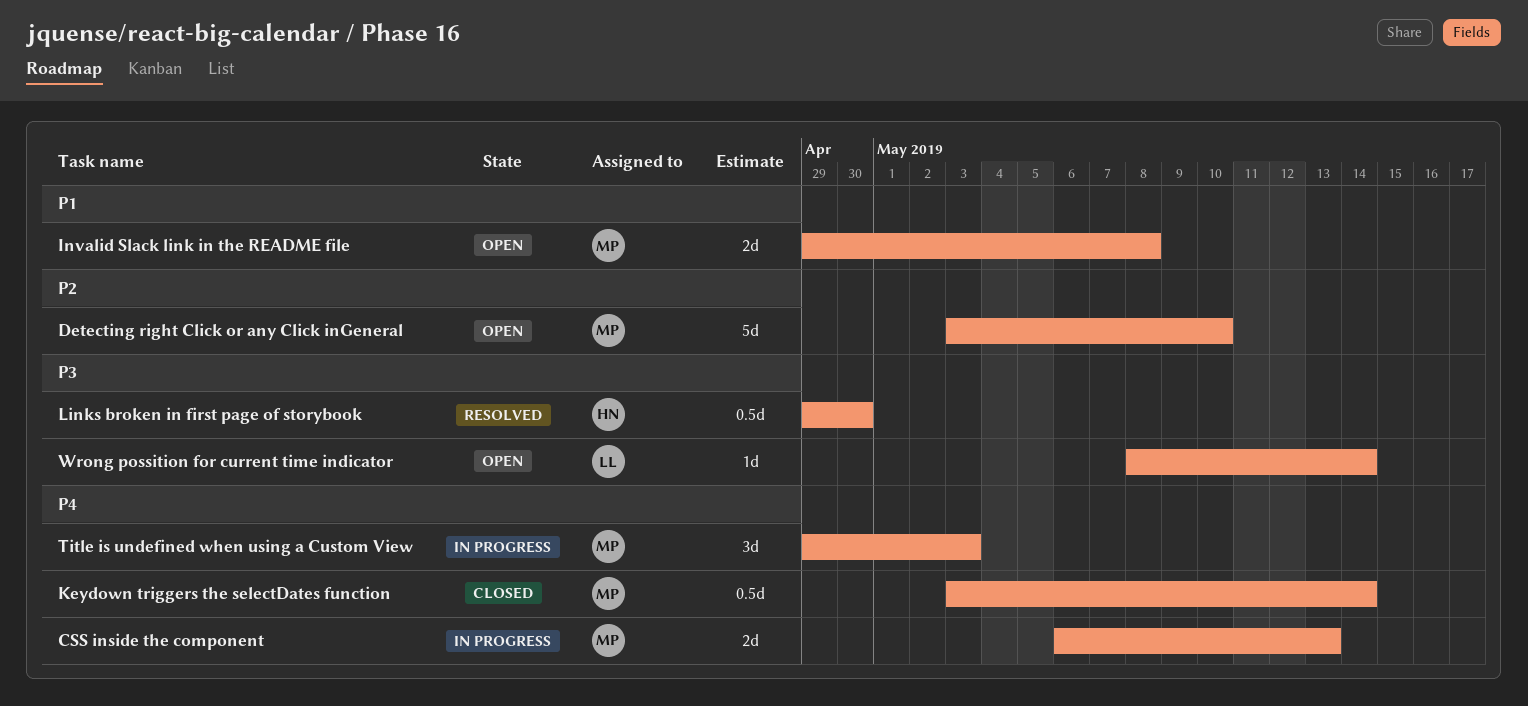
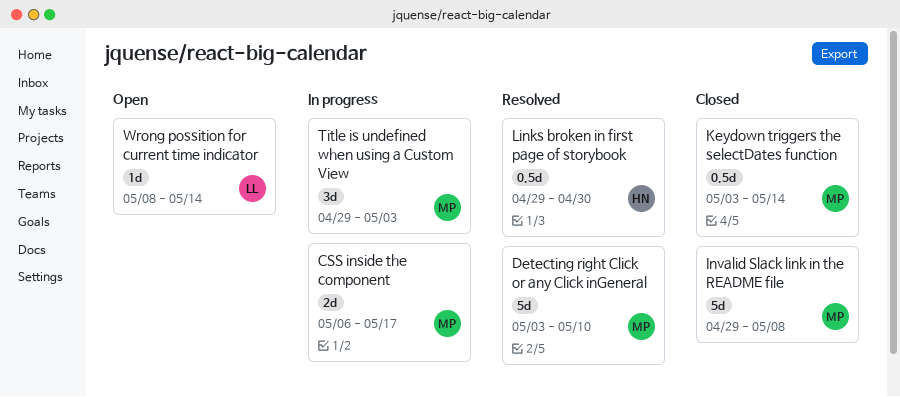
CSS inside the component, due: May 13 -> May 17
Detecting right Click or any Click inGeneral, status: Open -> Resolved
Invalid Slack link in the README file, status: Open -> Closed
Invalid Slack link in the README file, estimate: 2d -> 5d

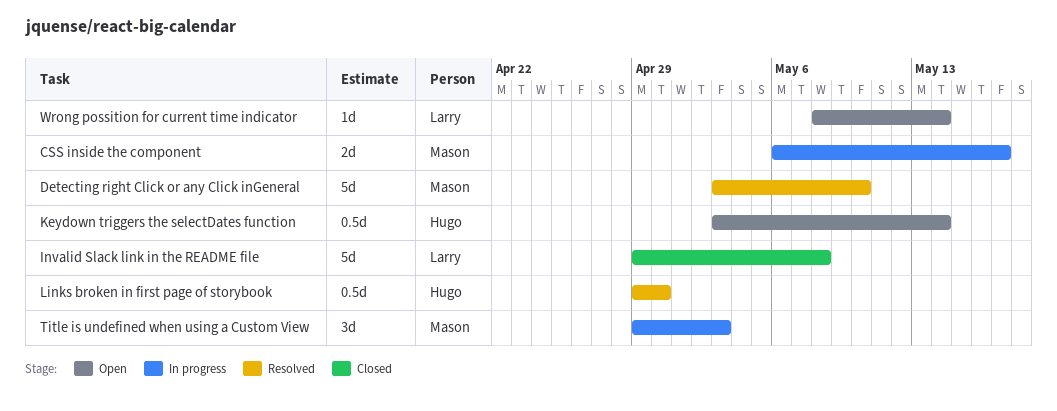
Invalid Slack link in the README file, owner: Mason -> Larry
Keydown triggers the selectDates function, status: Closed -> Open
Keydown triggers the selectDates function, owner: Mason -> Hugo

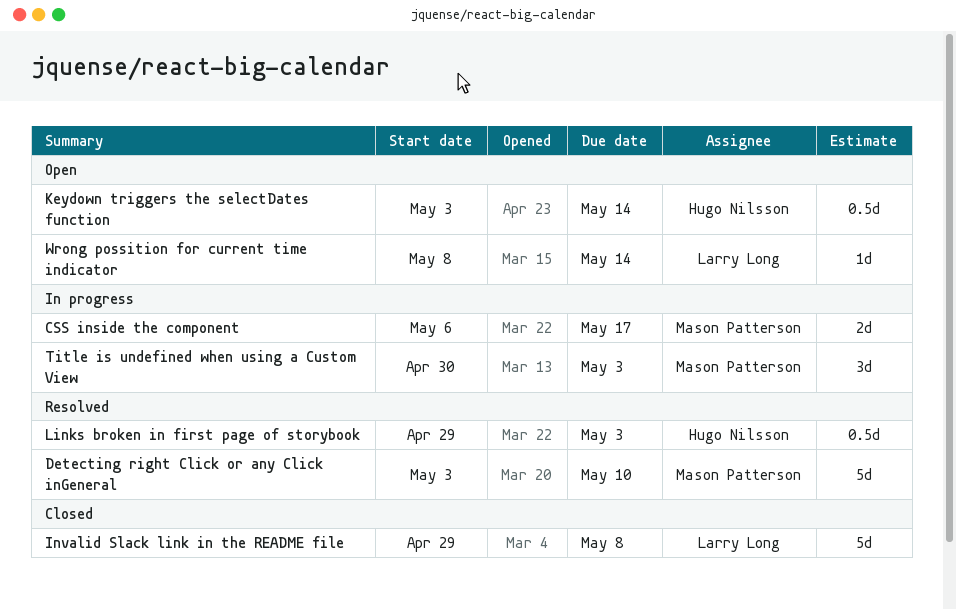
Links broken in first page of storybook, due: Apr 30 -> May 3
Title is undefined when using a Custom View, start: Apr 29 -> Apr 30

